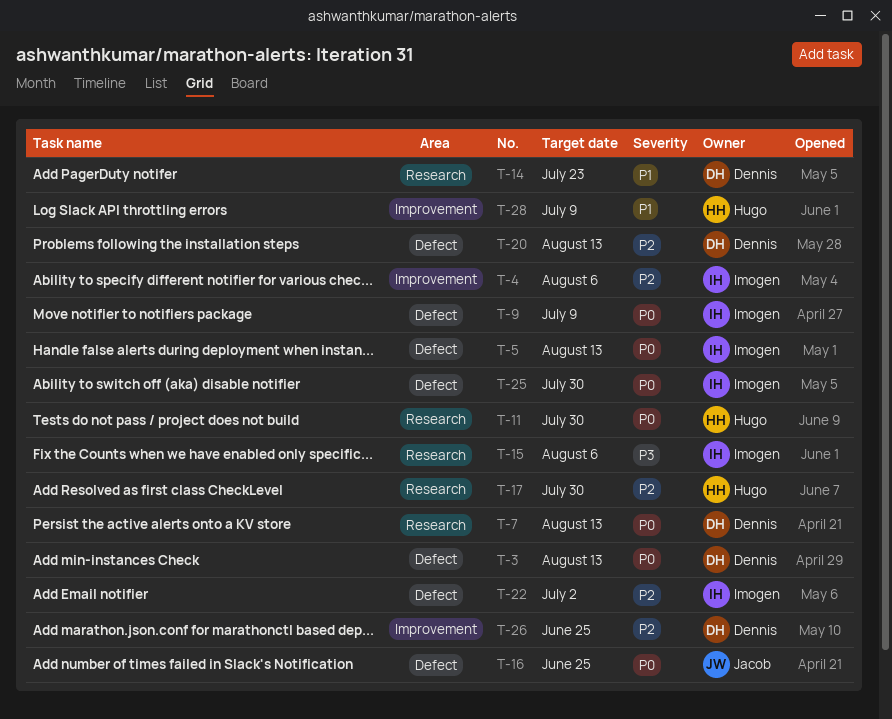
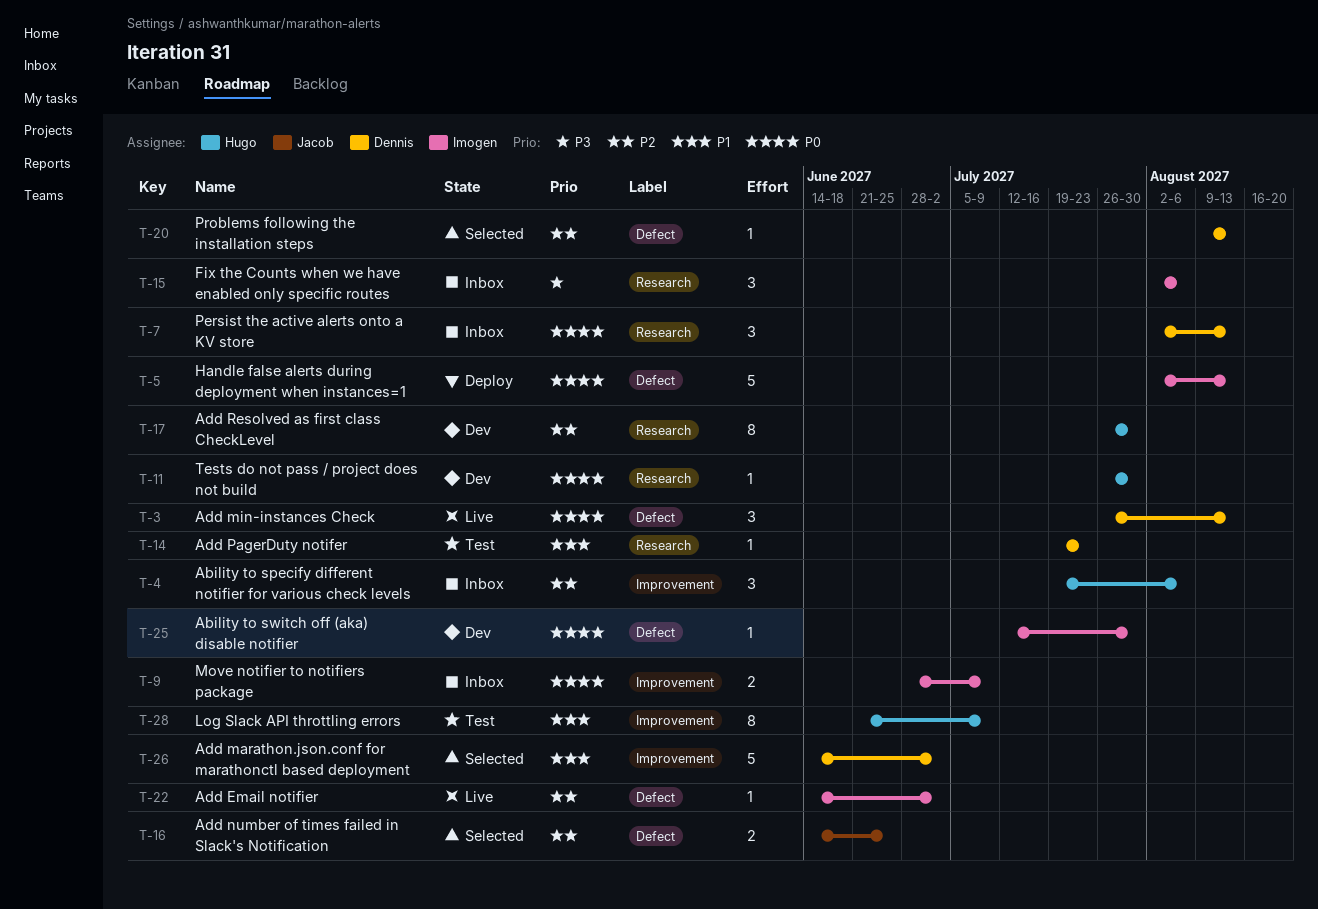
T-4, owner: Imogen -> Hugo
T-9, label: Defect -> Improvement
T-16, priority: P0 -> P2
T-26, priority: P2 -> P1
T-26, due: Jun 25 -> Jul 2

